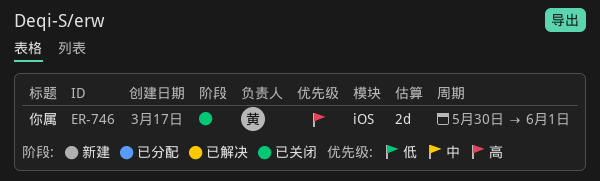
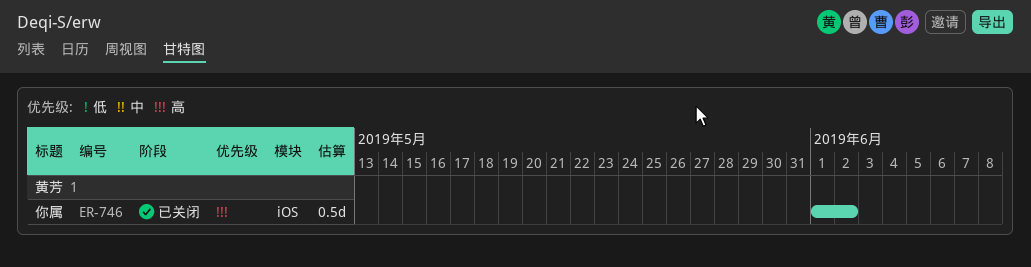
ER-746, estimate: 2d -> 0.5d
ER-746, start: May 30 -> Jun 1
ER-746, due: Jun 1 -> Jun 2

